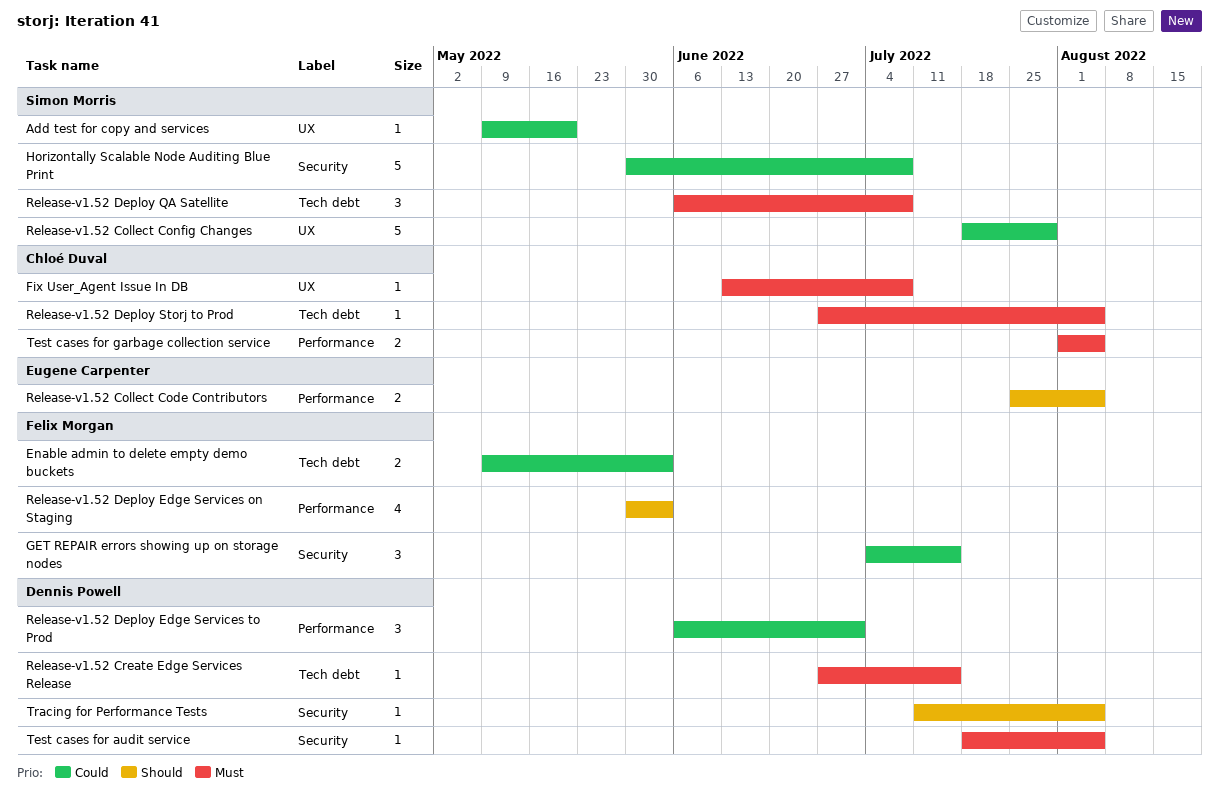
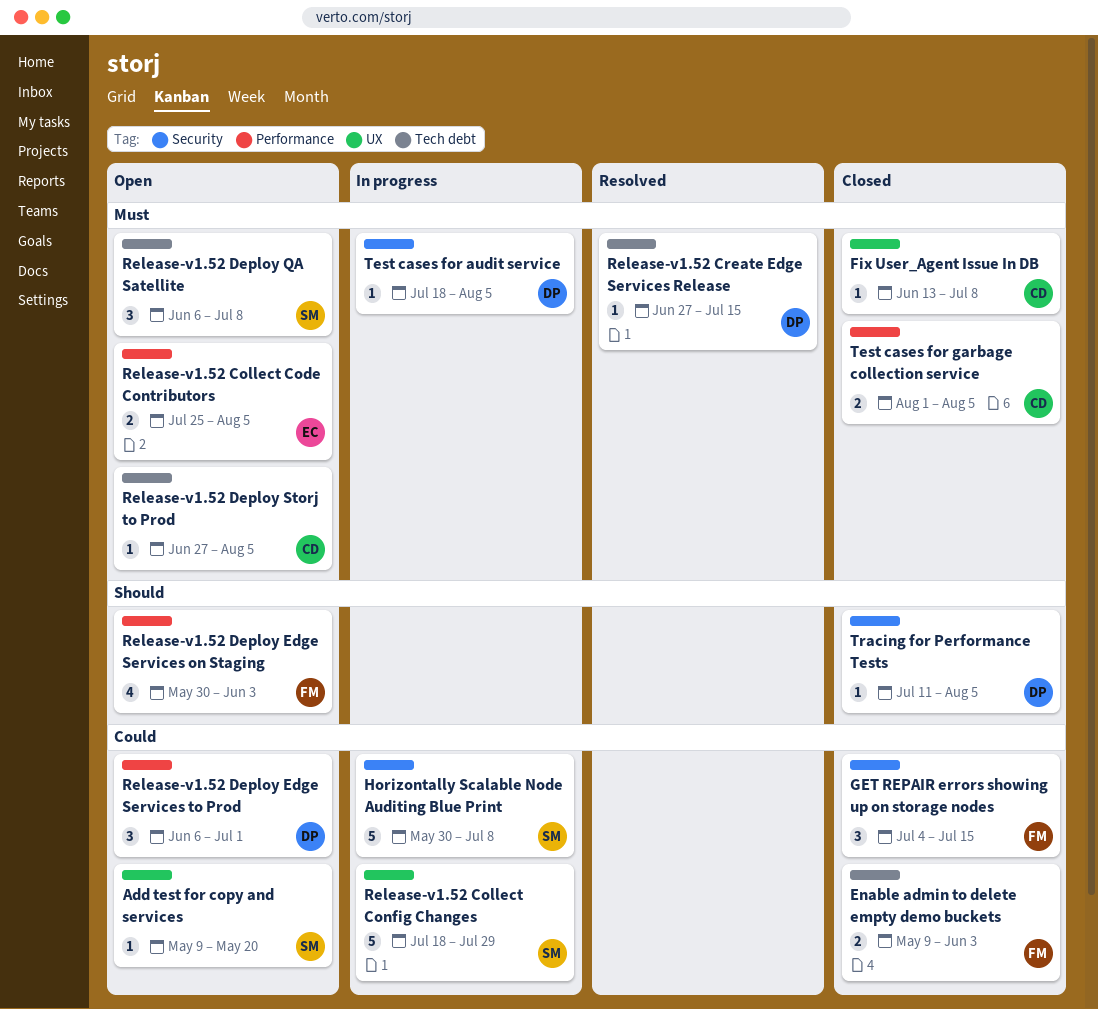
Release-v1.52 Collect Code Contributors, priority: Should -> Must

